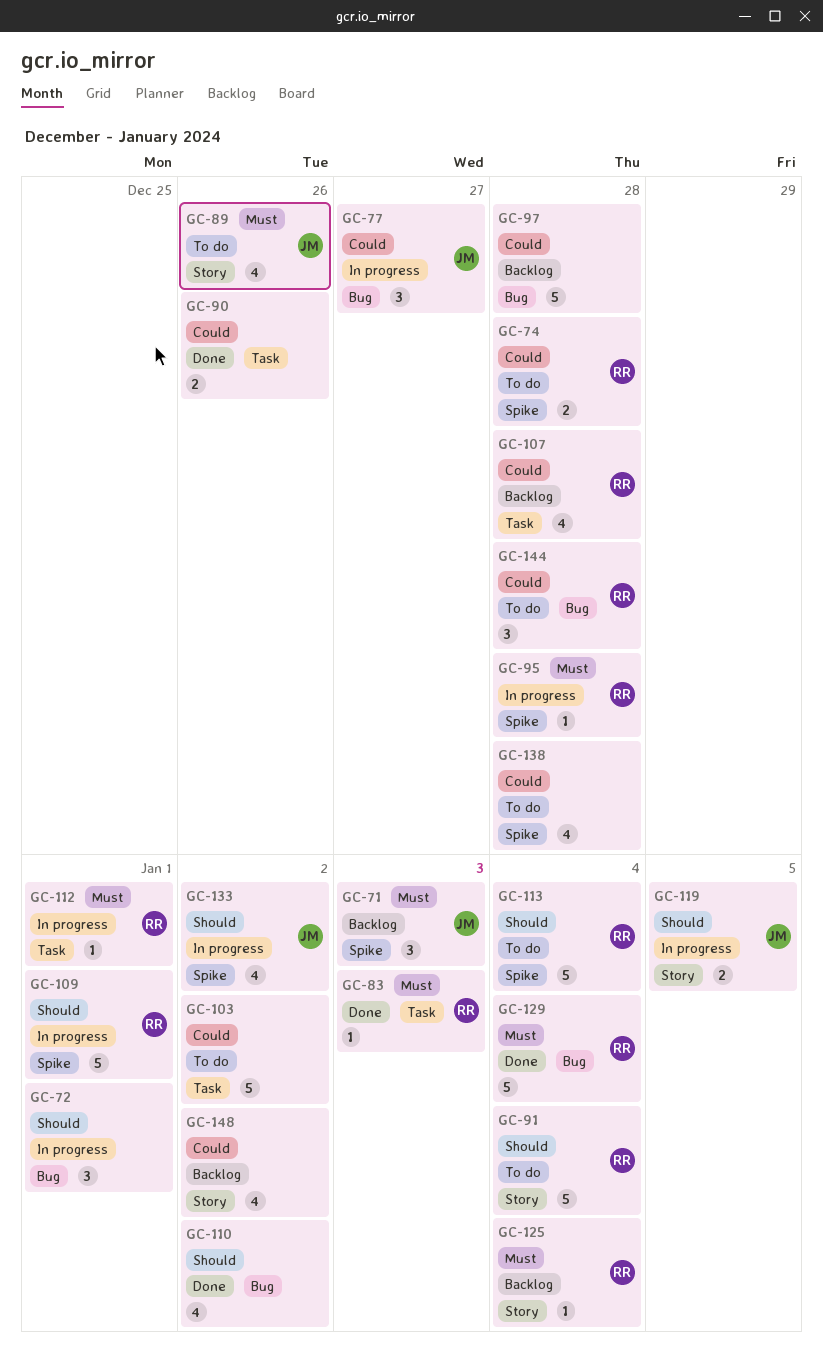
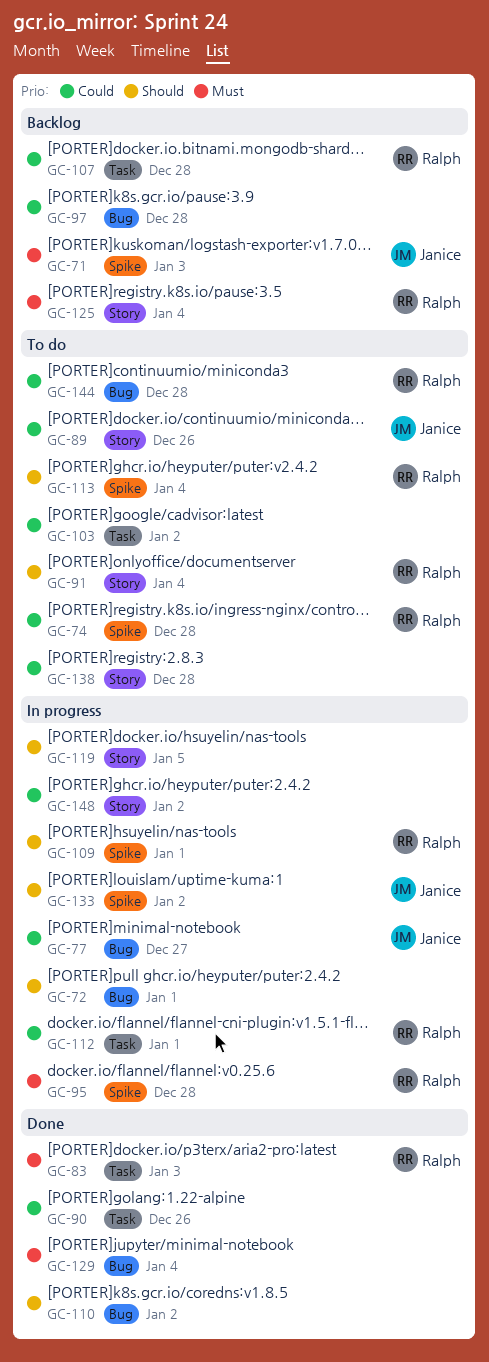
GC-89, priority: Must -> Could
GC-112, priority: Must -> Could
GC-119, owner: Janice -> none
GC-129, owner: Ralph -> none
GC-138, label: Spike -> Story
GC-148, status: Backlog -> In progress

